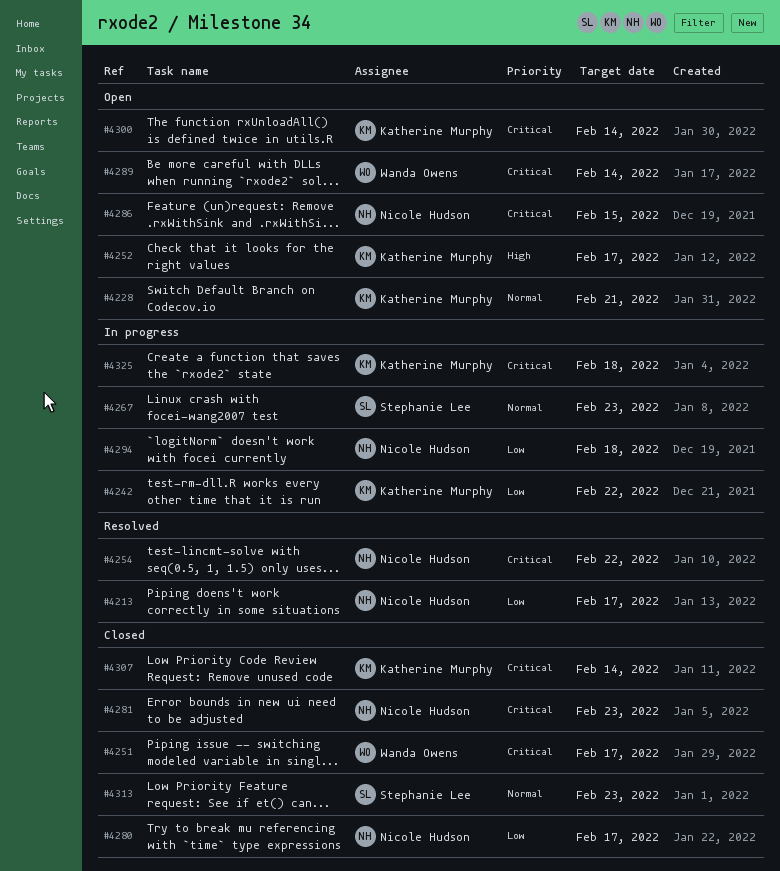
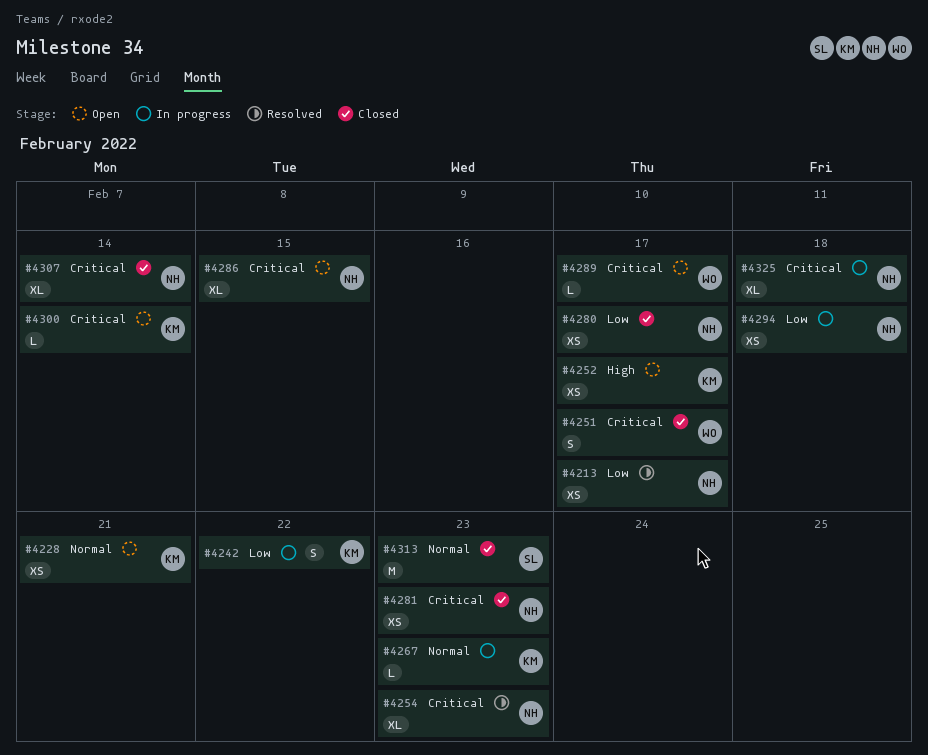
#4254, due: Feb 22 -> Feb 23
#4267, owner: Stephanie Lee -> Katherine Murphy
#4289, due: Feb 14 -> Feb 17
#4307, owner: Katherine Murphy -> Nicole Hudson
#4325, owner: Katherine Murphy -> Nicole Hudson

